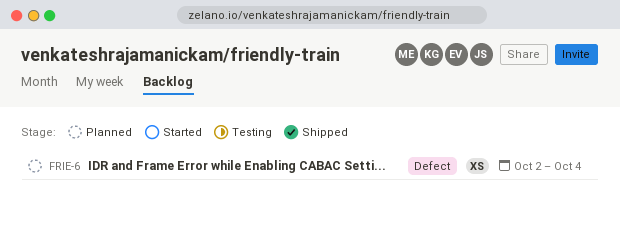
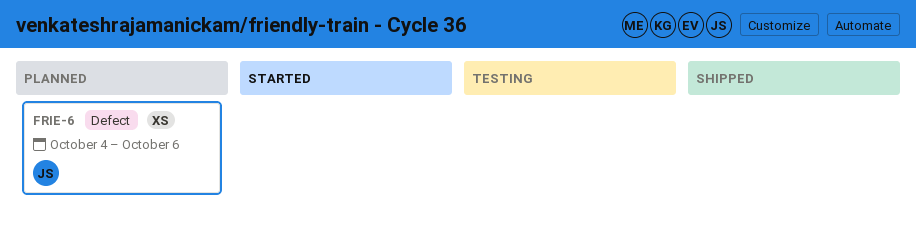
FRIE-6, start: Oct 2 -> Oct 4
FRIE-6, due: Oct 4 -> Oct 6

